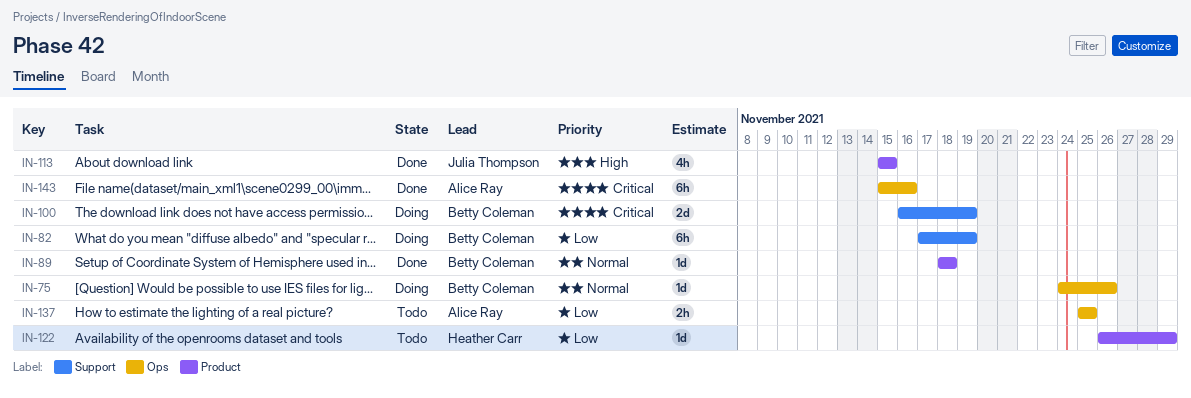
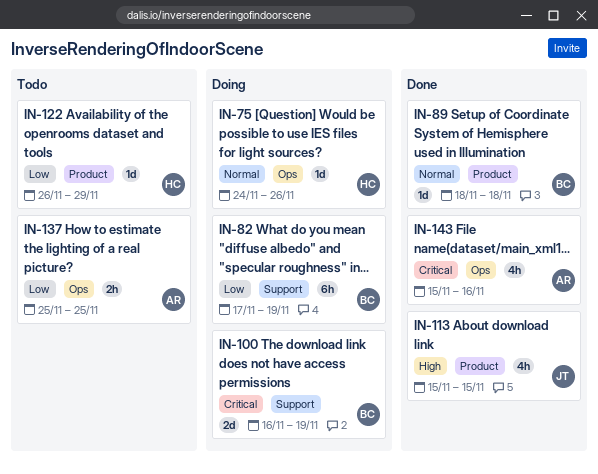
IN-75, owner: Betty Coleman -> Heather Carr
IN-143, estimate: 6h -> 4h

